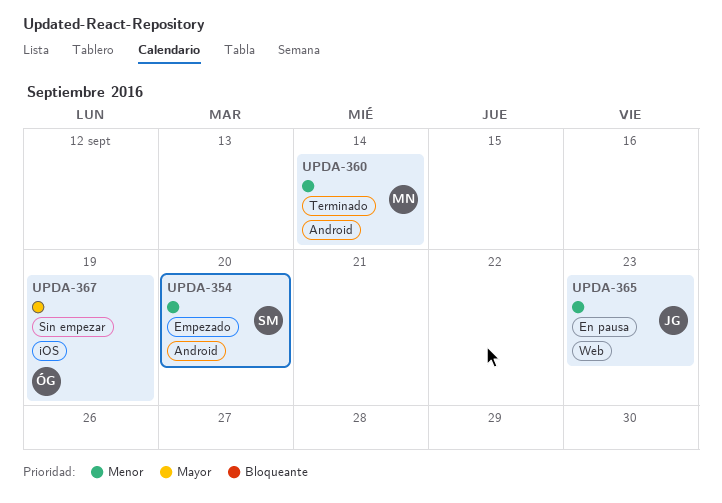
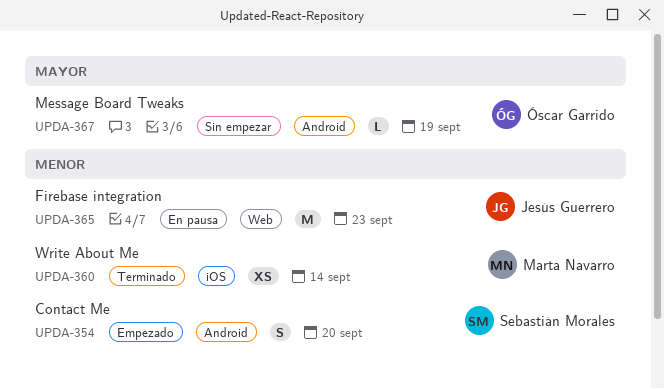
UPDA-360, label: Android -> iOS
UPDA-367, label: iOS -> Android

